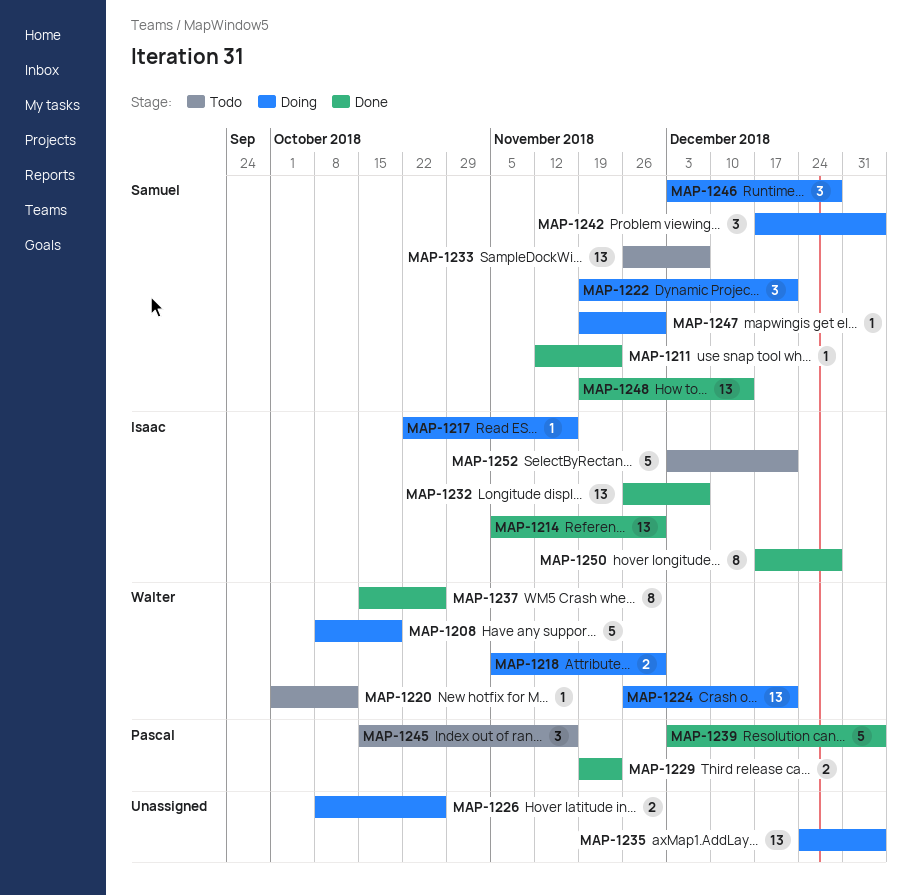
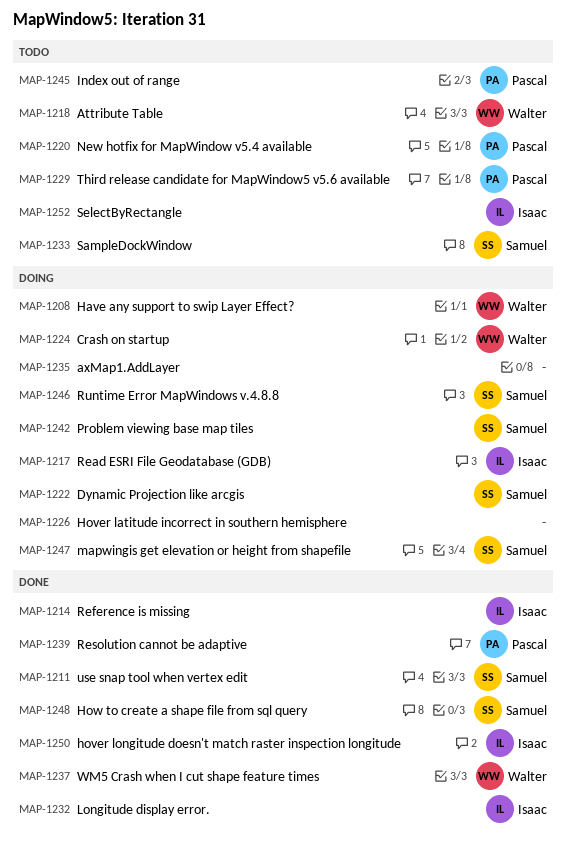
MAP-1218, status: Doing -> Todo
MAP-1220, owner: Walter -> Pascal
MAP-1229, status: Done -> Todo

